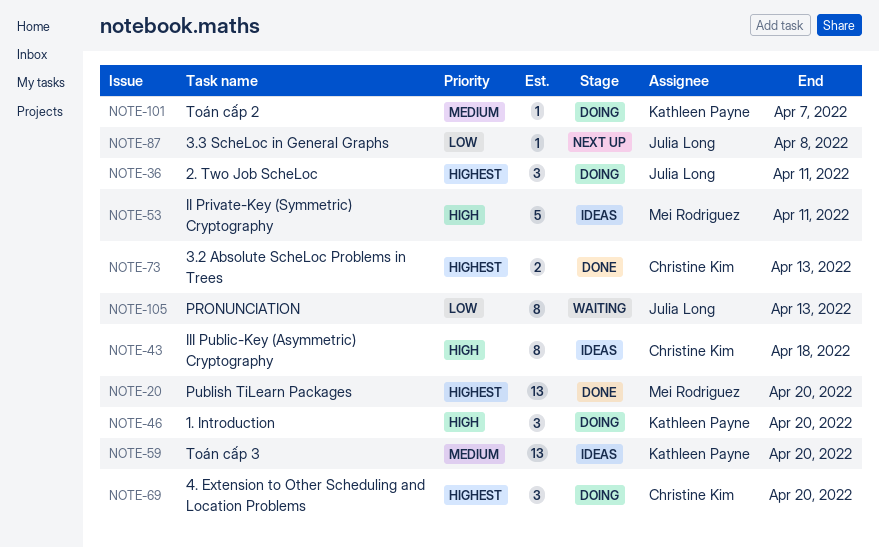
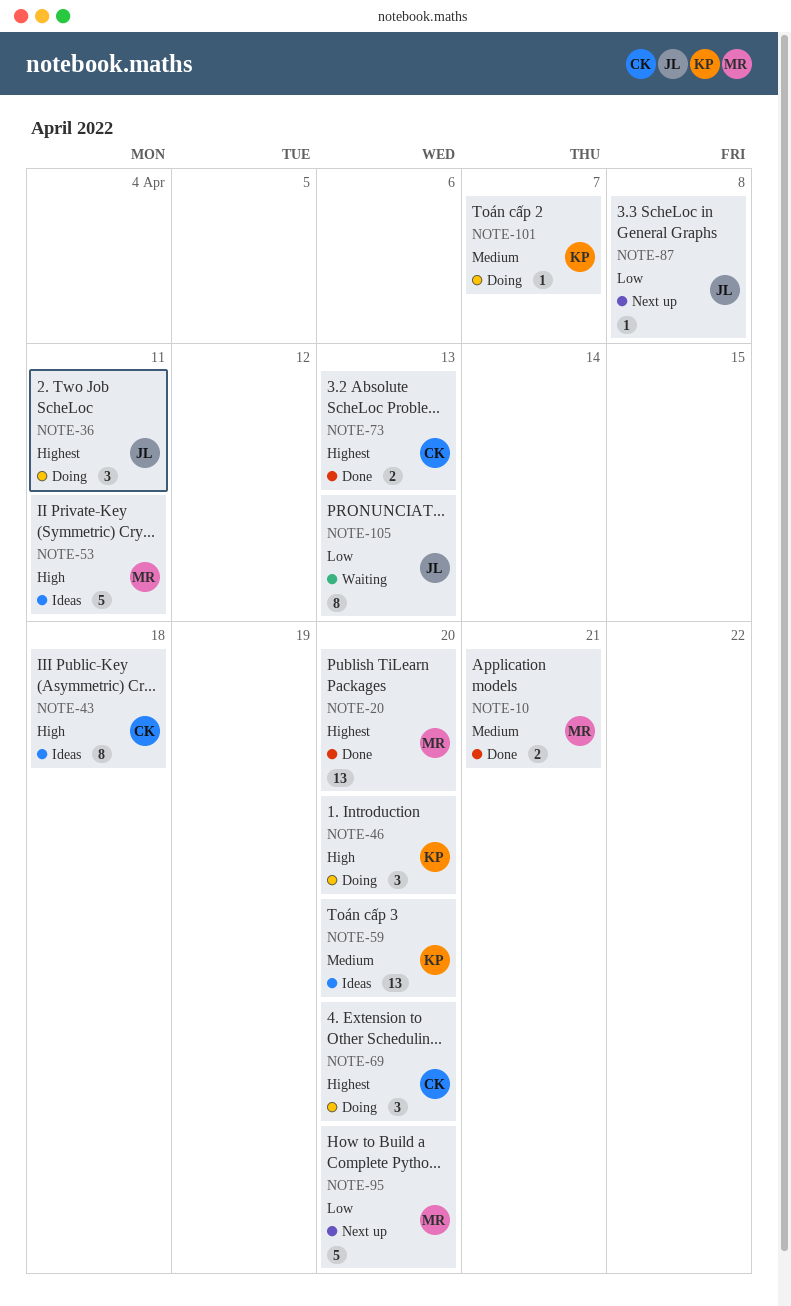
NOTE-10: none -> present
NOTE-95: none -> present

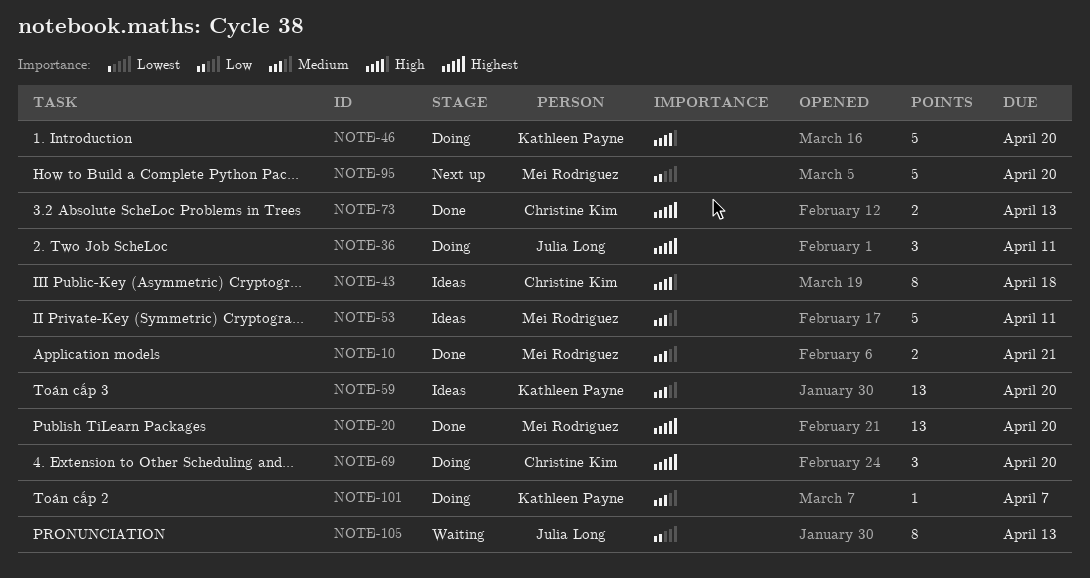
NOTE-46, estimate: 3 -> 5
NOTE-53, priority: High -> Medium
NOTE-87: present -> none

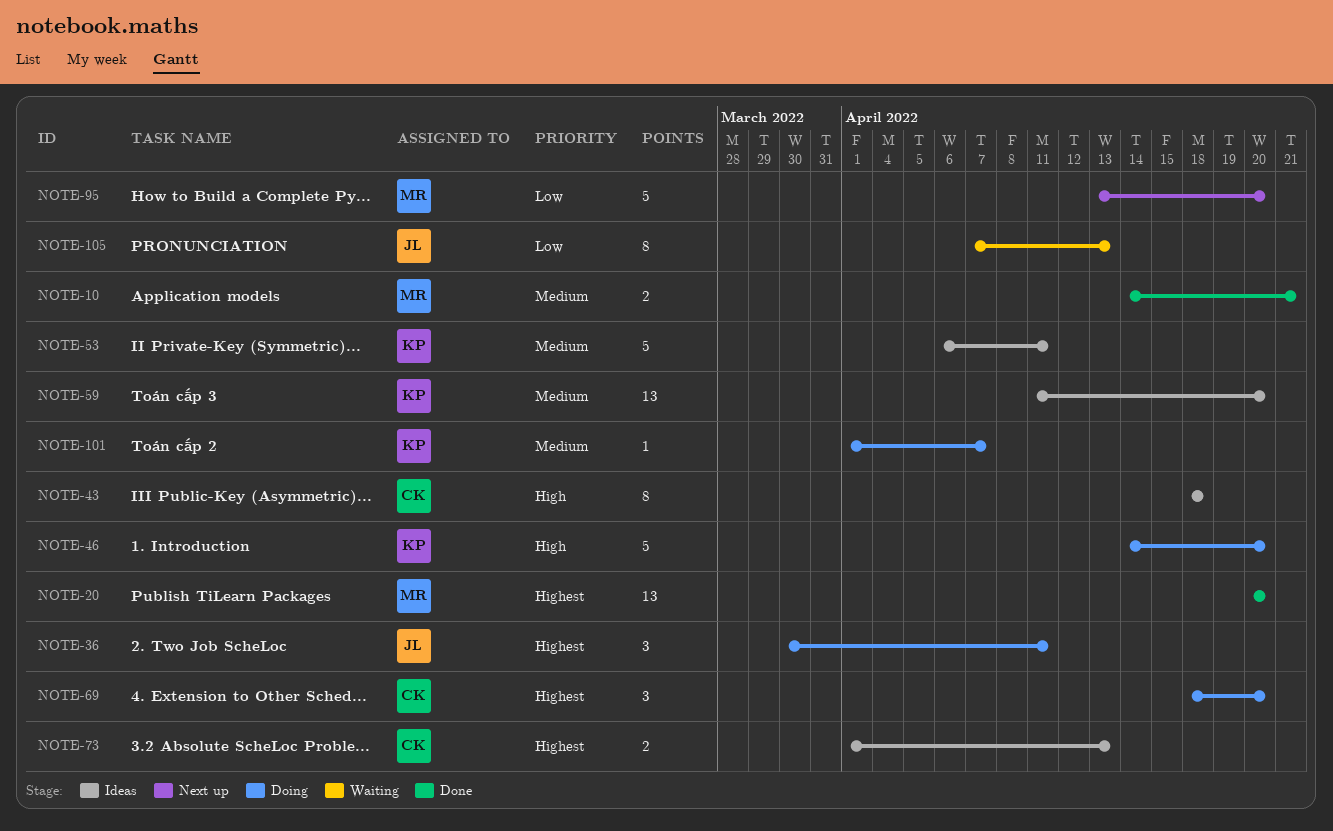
NOTE-53, owner: Mei Rodriguez -> Kathleen Payne
NOTE-73, status: Done -> Ideas

